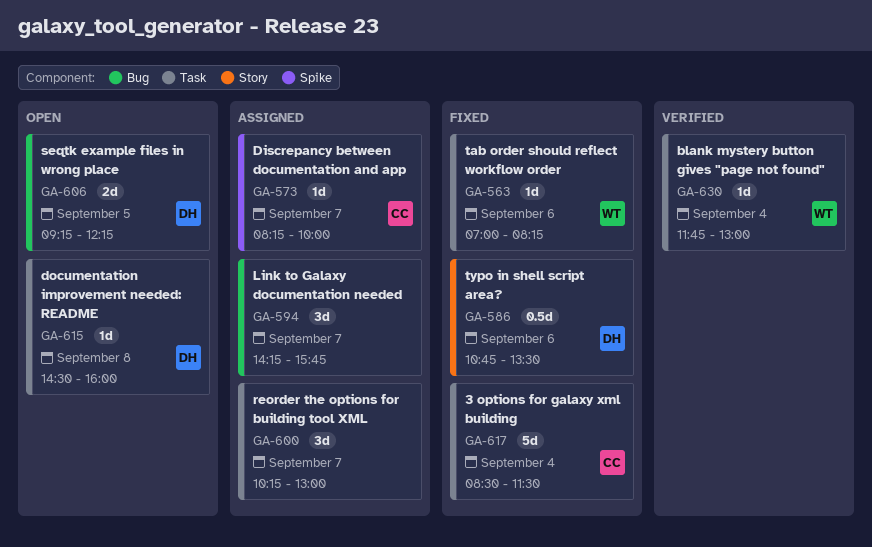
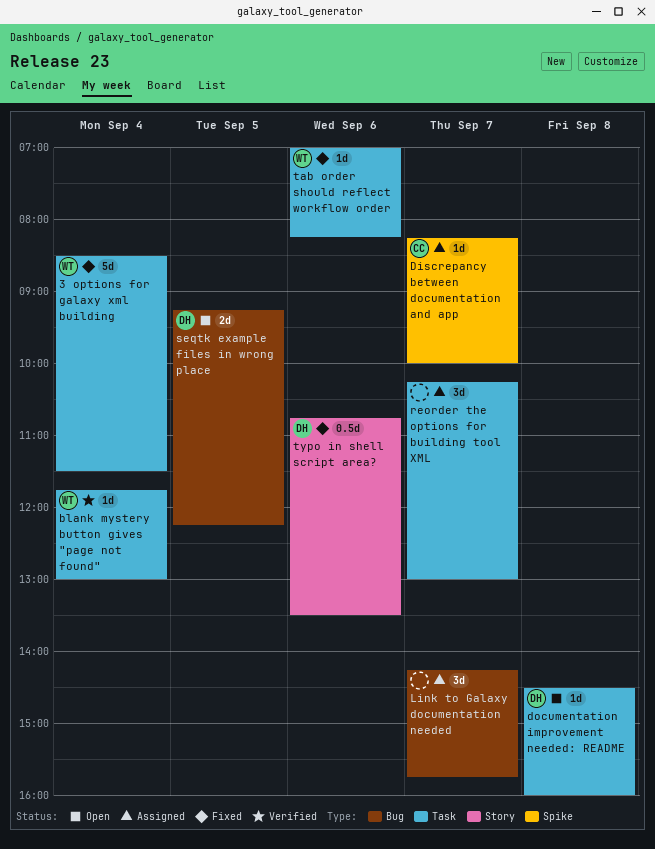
3 options for galaxy xml building, owner: CC -> WT

